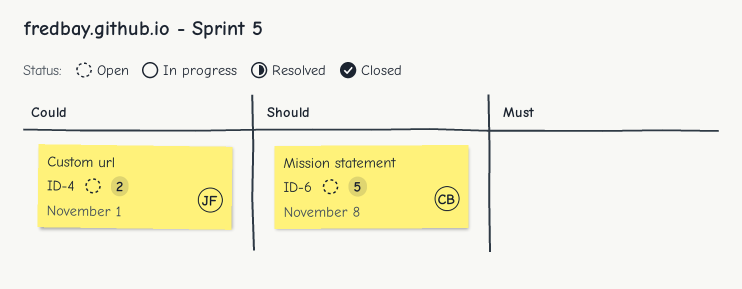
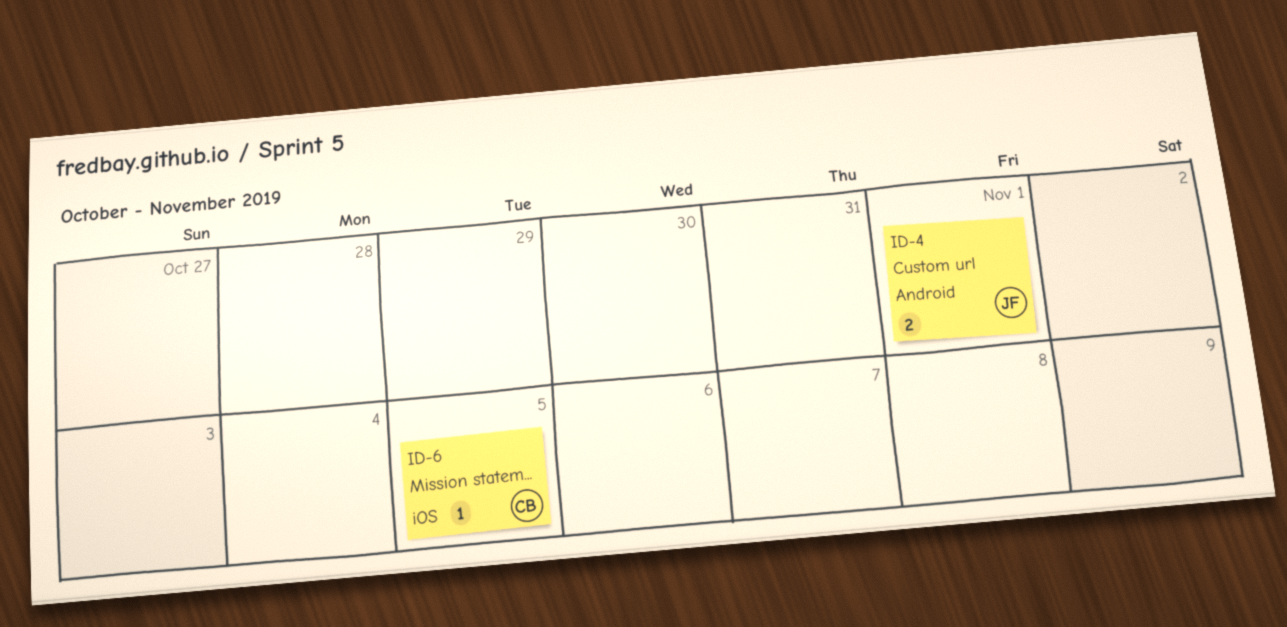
ID-6, estimate: 5 -> 1
ID-6, due: Nov 8 -> Nov 5

